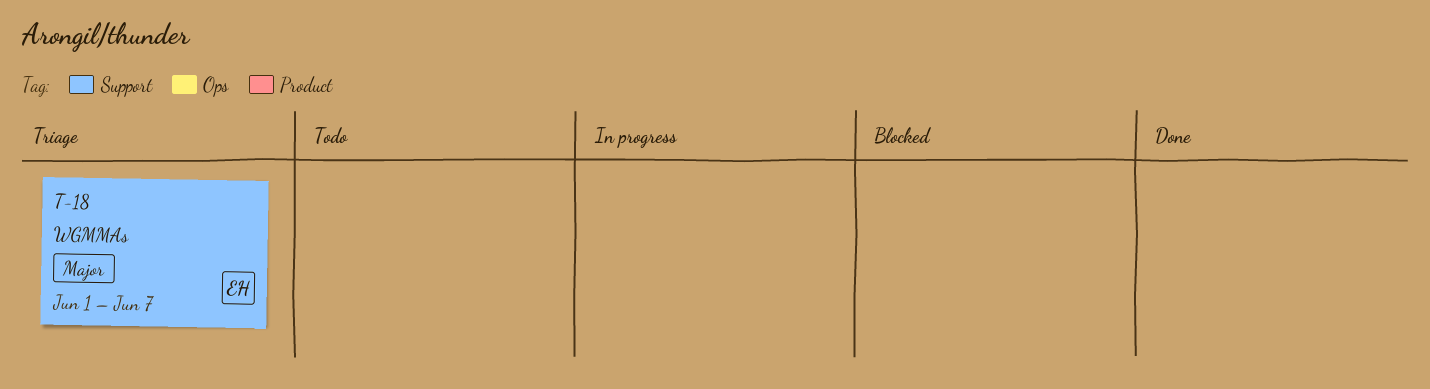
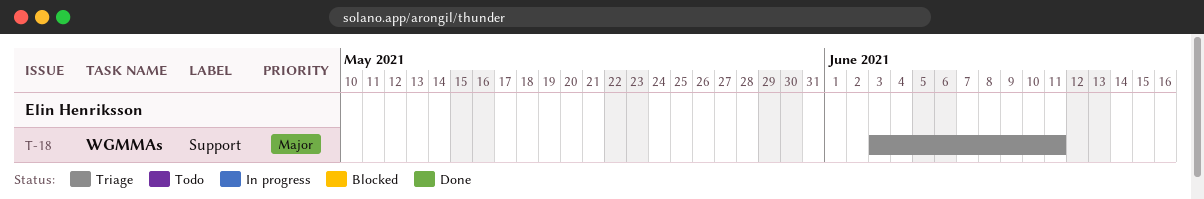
T-18, start: Jun 1 -> Jun 3
T-18, due: Jun 7 -> Jun 11

